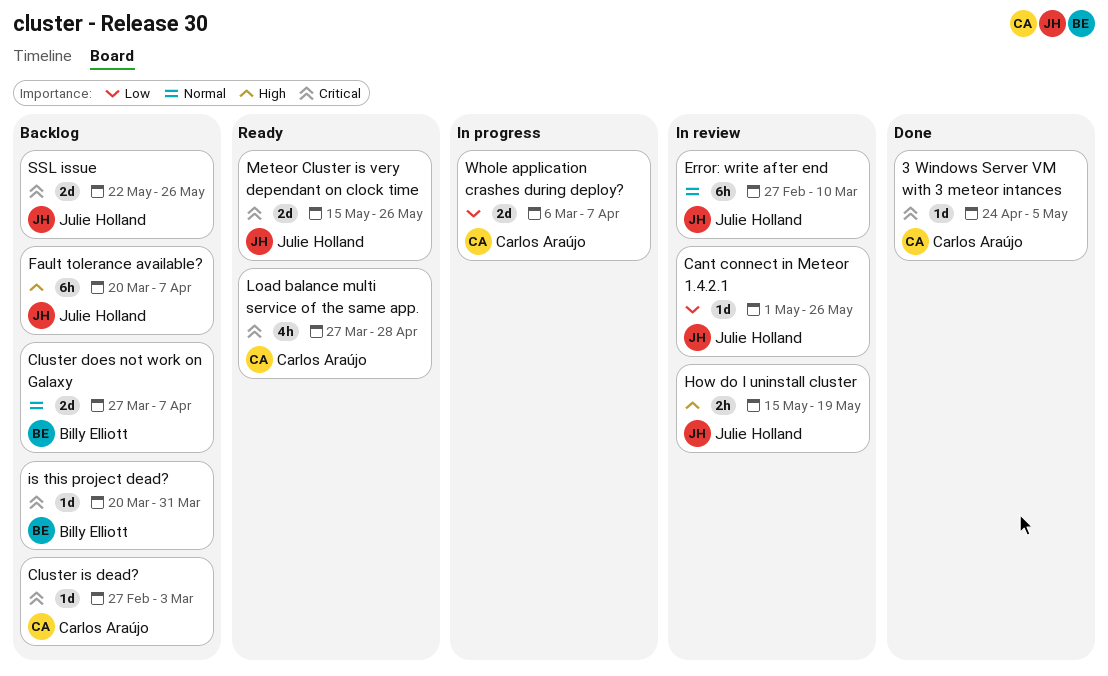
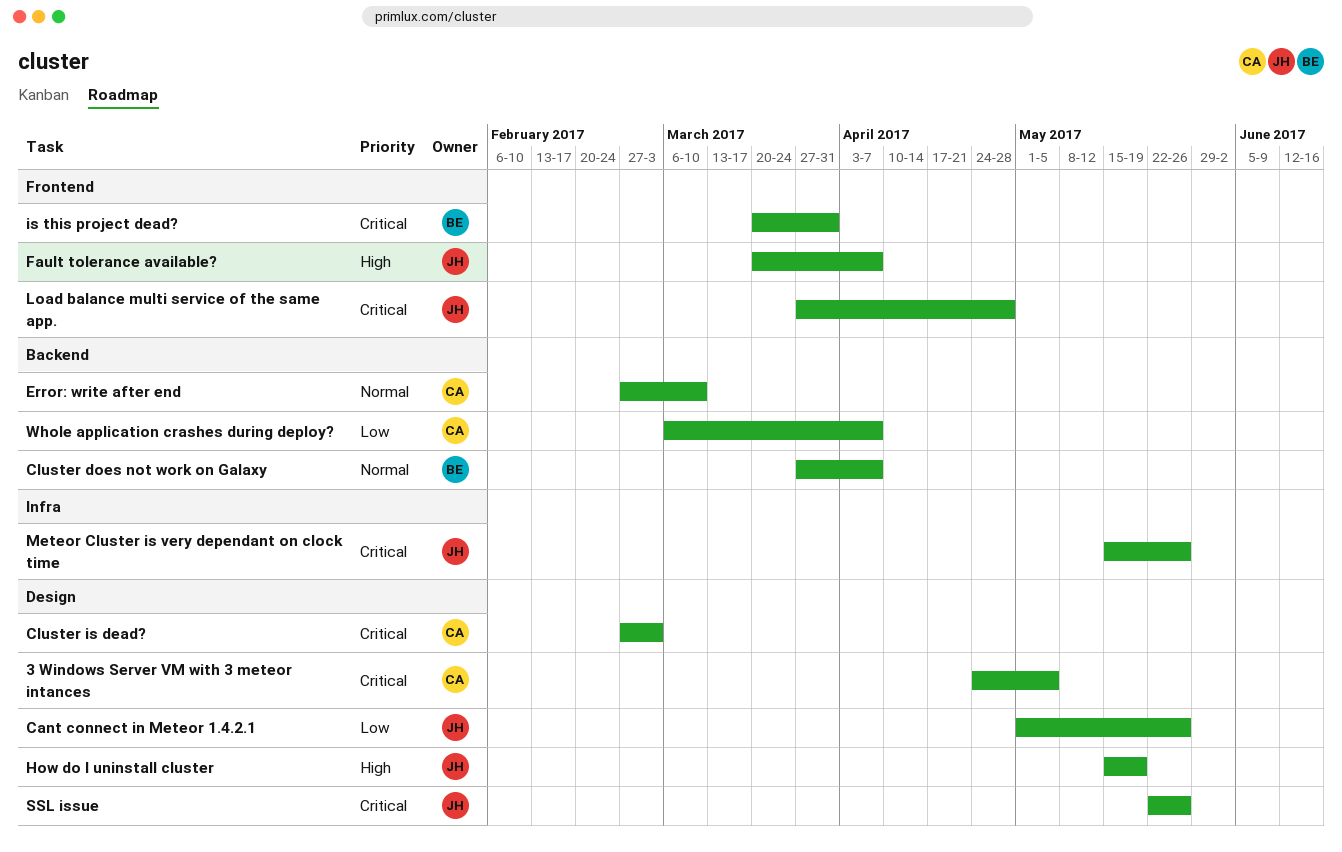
Error: write after end, owner: Julie Holland -> Carlos Araújo
Load balance multi service of the same app., owner: Carlos Araújo -> Julie Holland

